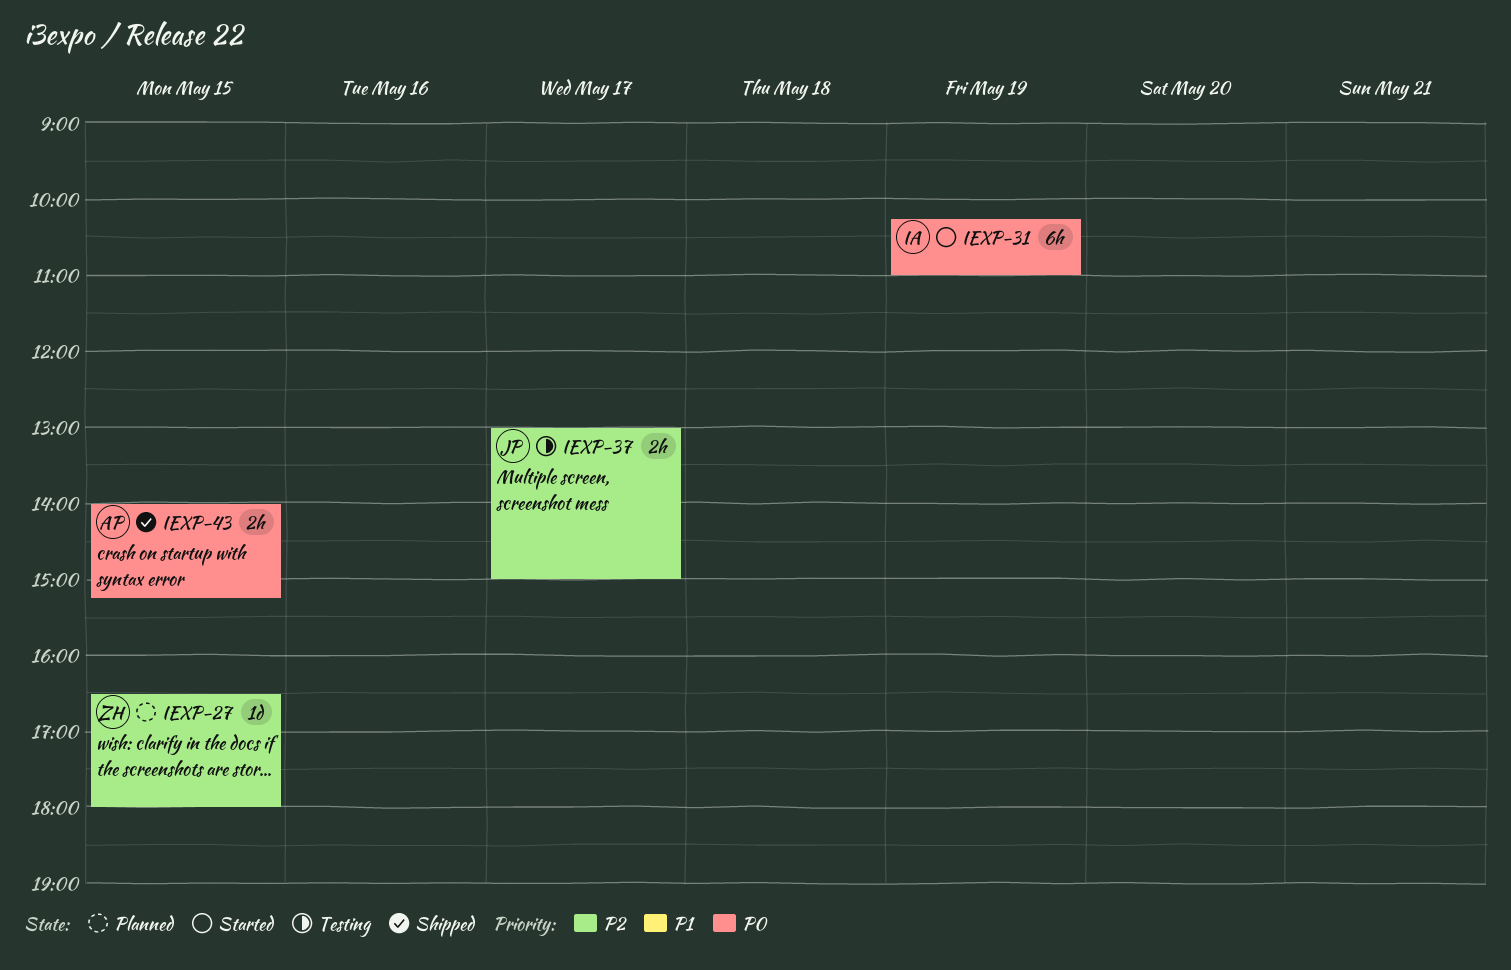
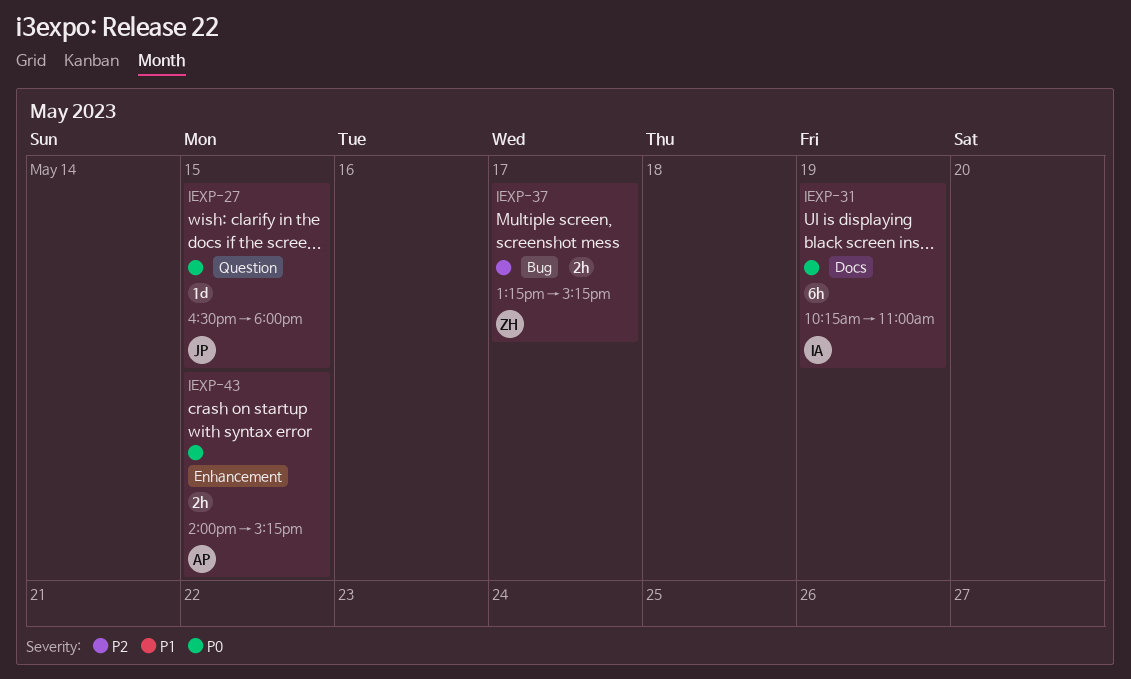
IEXP-27, owner: ZH -> JP
IEXP-27, priority: P2 -> P0
IEXP-37, owner: JP -> ZH
IEXP-37, begins: 13:00 -> 13:15
IEXP-37, ends: 15:00 -> 15:15

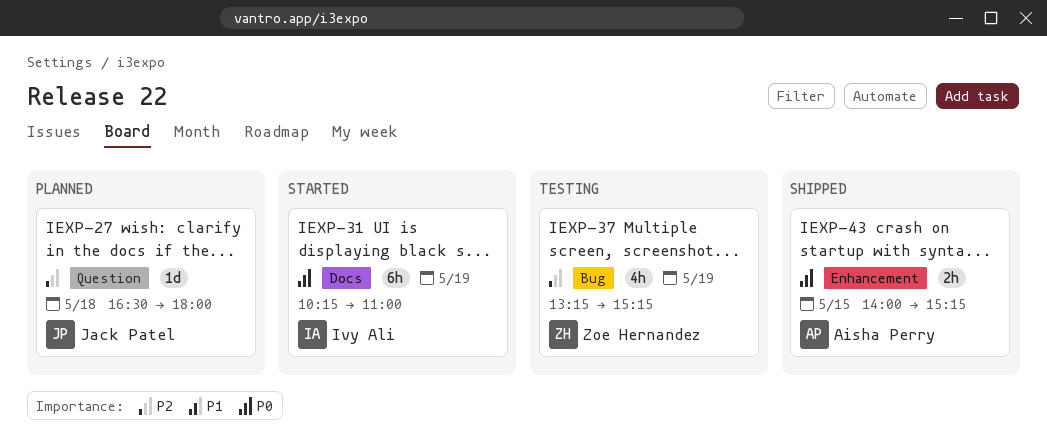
IEXP-27, priority: P0 -> P2
IEXP-27, day: May 15 -> May 18
IEXP-37, estimate: 2h -> 4h
IEXP-37, day: May 17 -> May 19

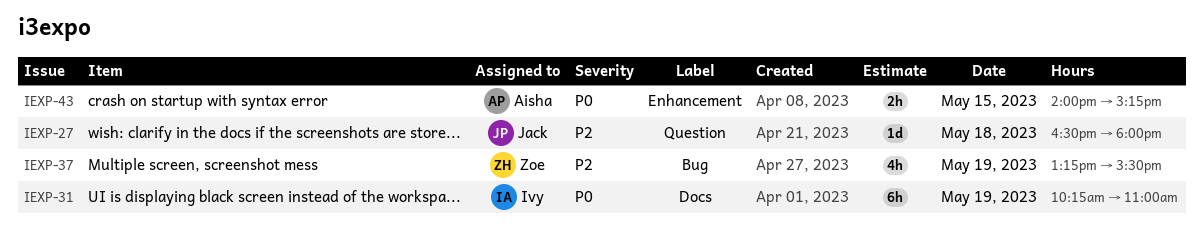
IEXP-37, ends: 15:15 -> 15:30

